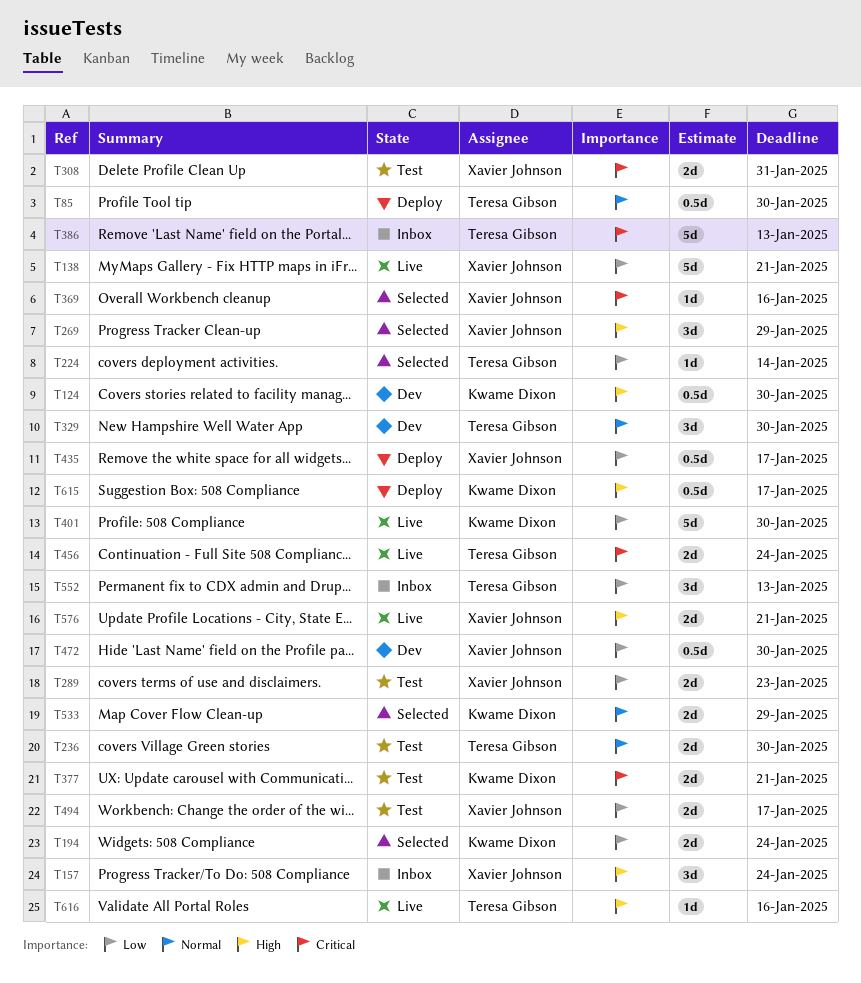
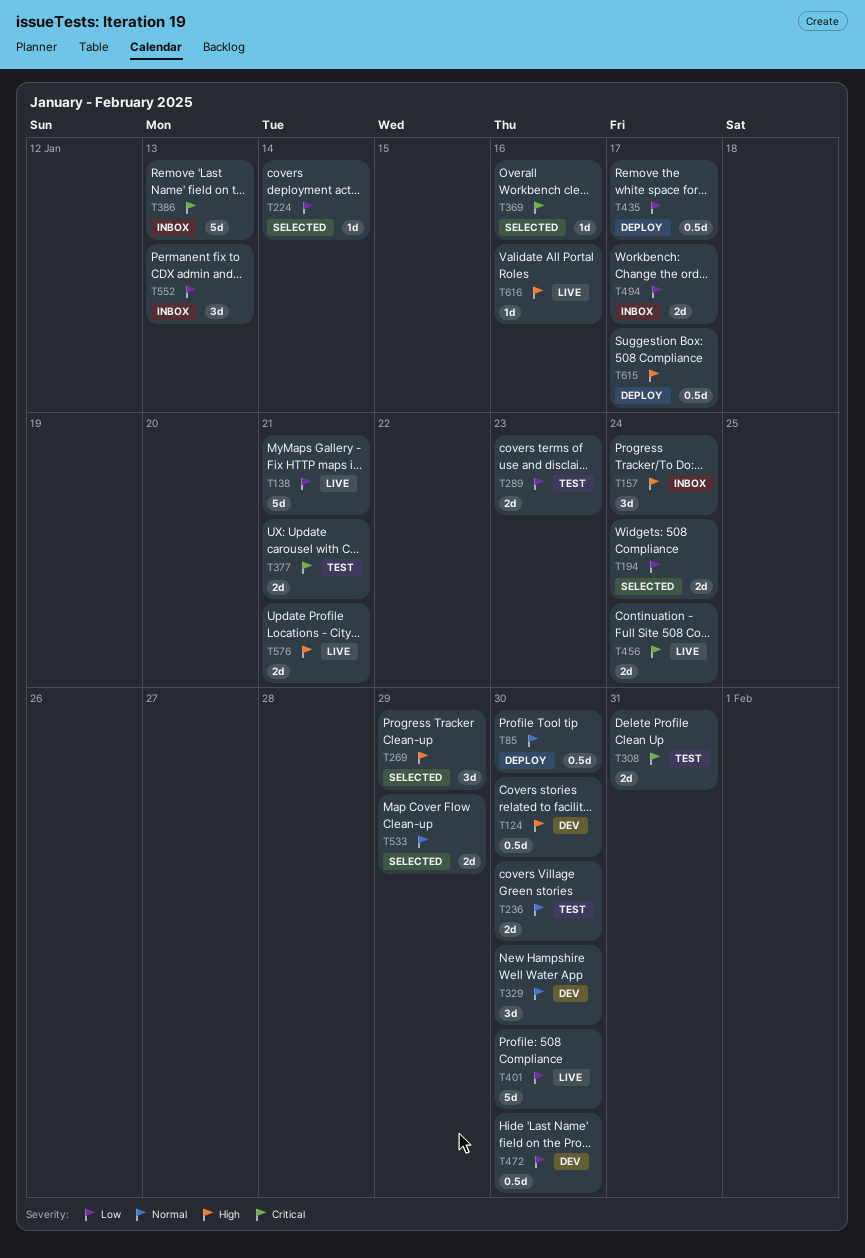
T494, status: Test -> Inbox

